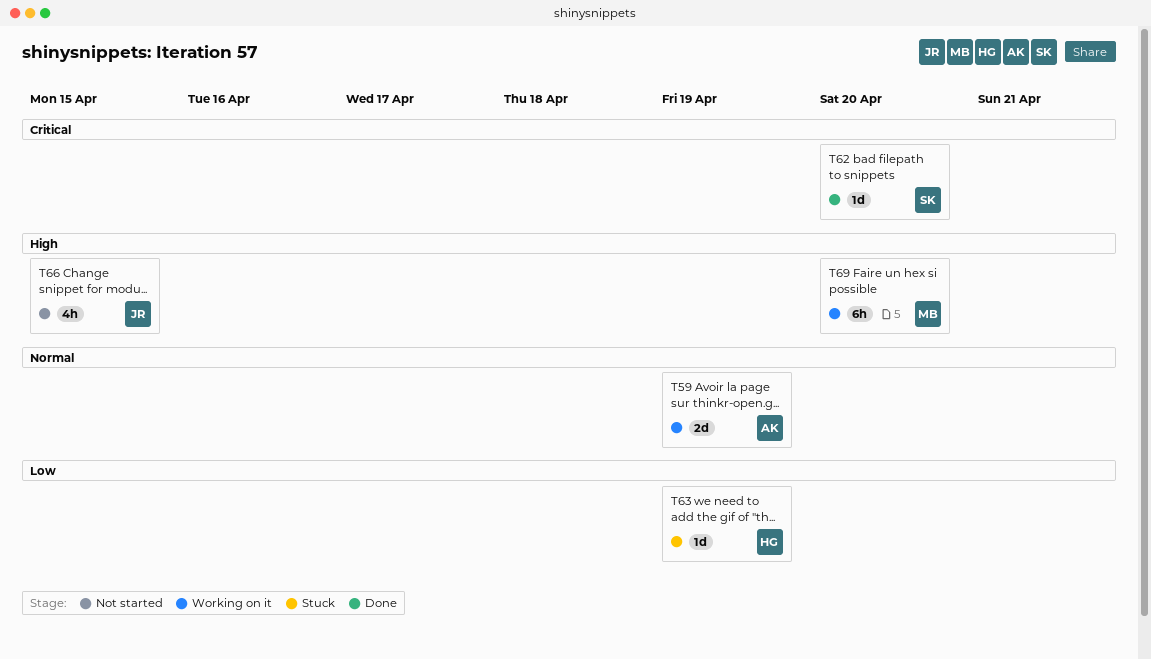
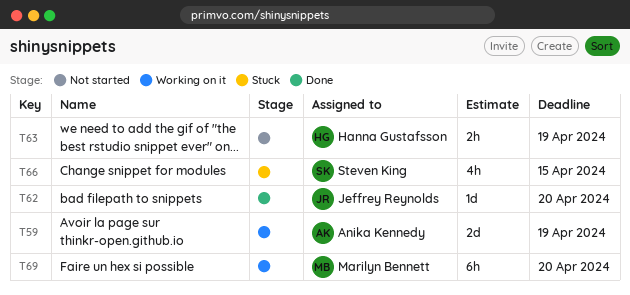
T62, owner: Steven King -> Jeffrey Reynolds
T63, status: Stuck -> Not started
T63, estimate: 1d -> 2h
T66, status: Not started -> Stuck
T66, owner: Jeffrey Reynolds -> Steven King

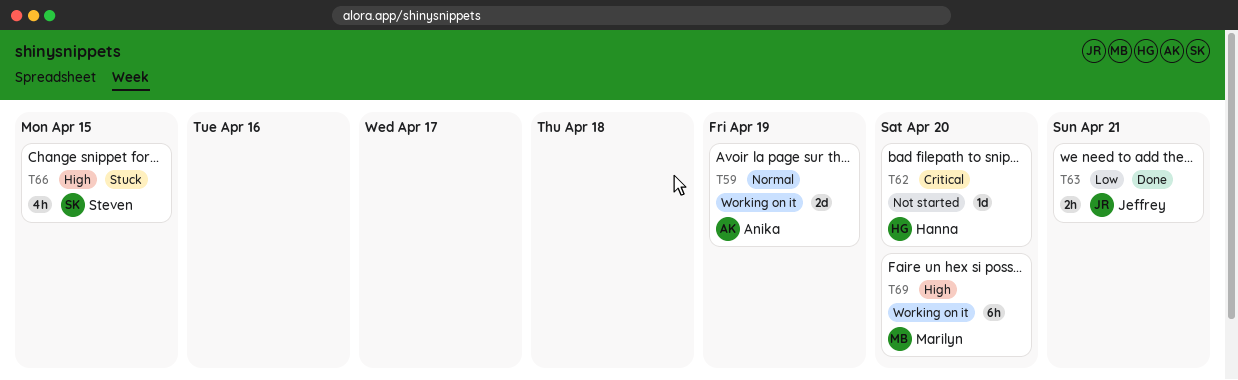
T62, status: Done -> Not started
T62, owner: Jeffrey Reynolds -> Hanna Gustafsson
T63, status: Not started -> Done
T63, owner: Hanna Gustafsson -> Jeffrey Reynolds
T63, due: Apr 19 -> Apr 21

